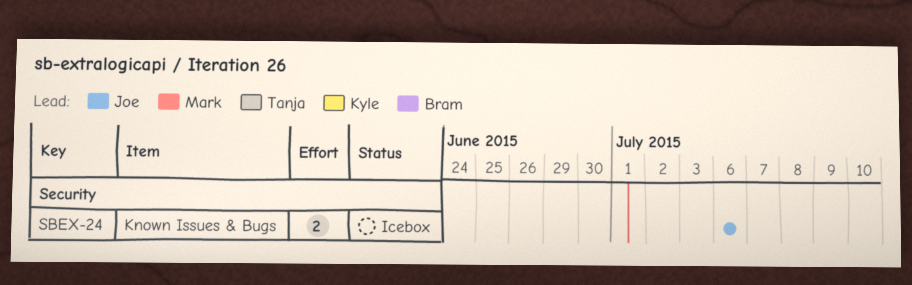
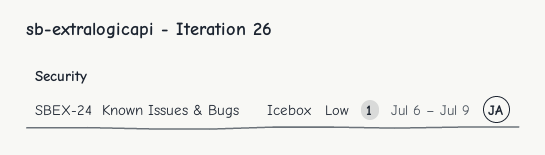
SBEX-24, estimate: 2 -> 1
SBEX-24, due: Jul 6 -> Jul 9

